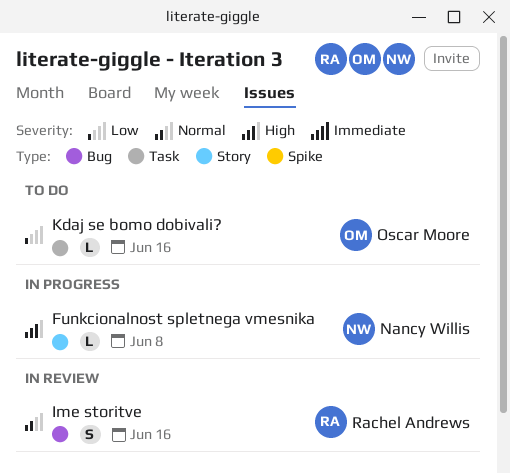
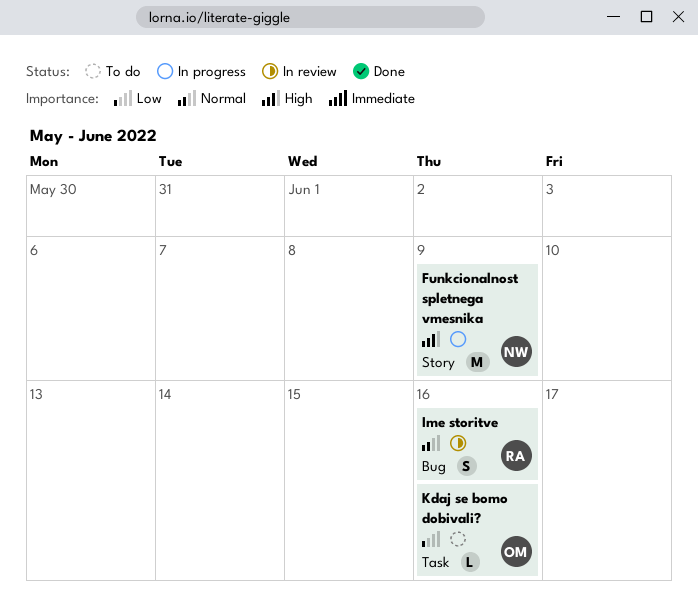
Funkcionalnost spletnega vmesnika, estimate: L -> M
Funkcionalnost spletnega vmesnika, due: Jun 8 -> Jun 9

